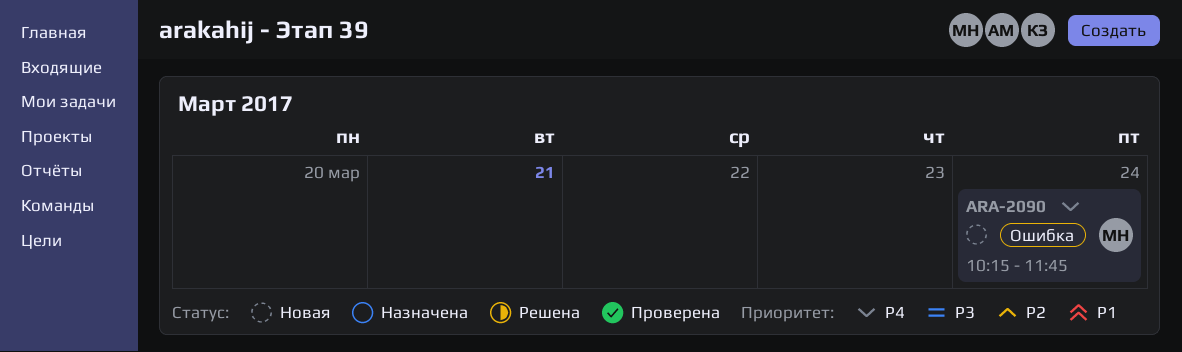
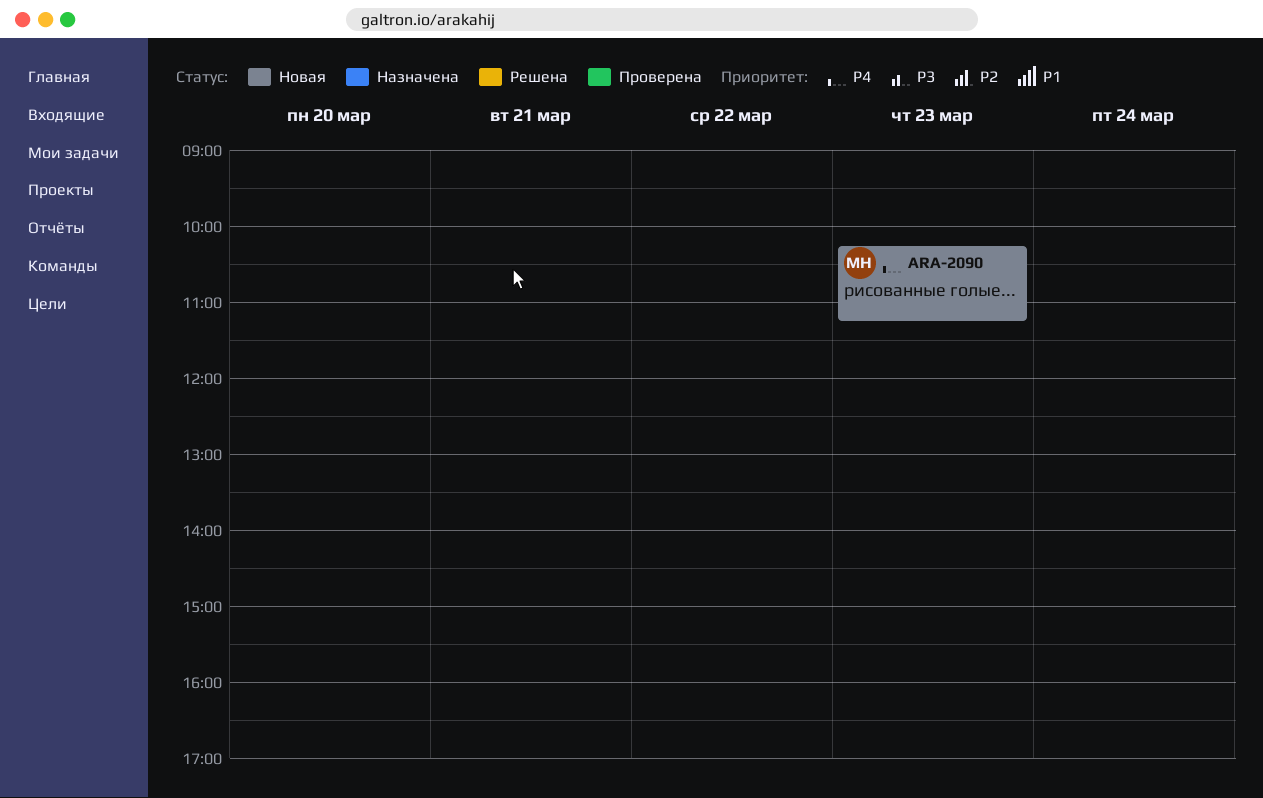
ARA-2090, day: Mar 24 -> Mar 23
ARA-2090, ends: 11:45 -> 11:15

